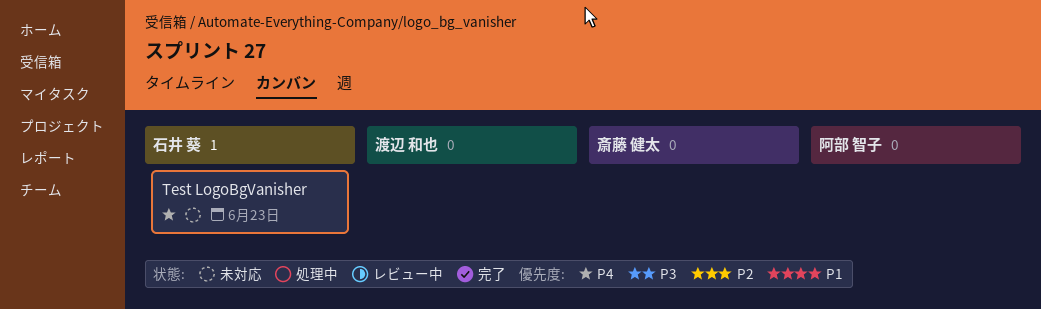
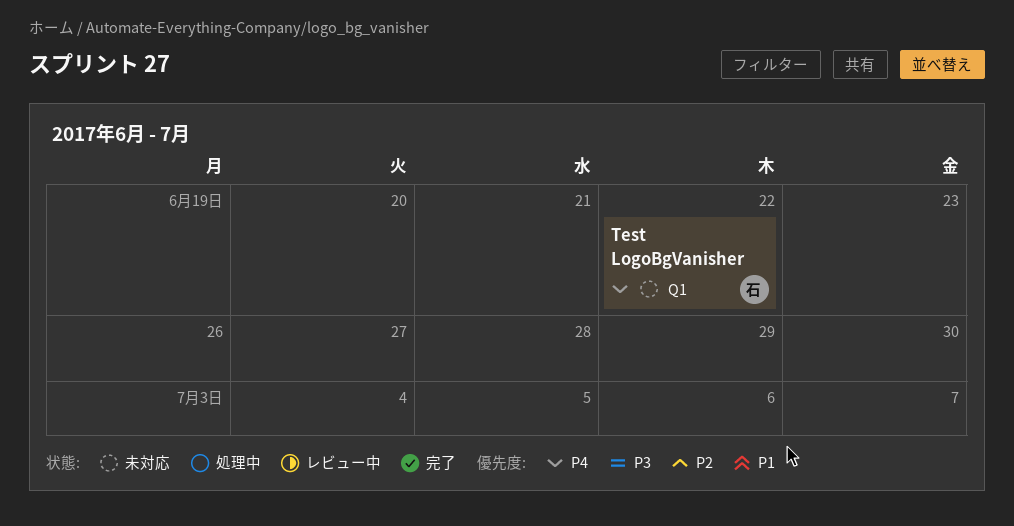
Test LogoBgVanisher, due: Jun 23 -> Jun 22

